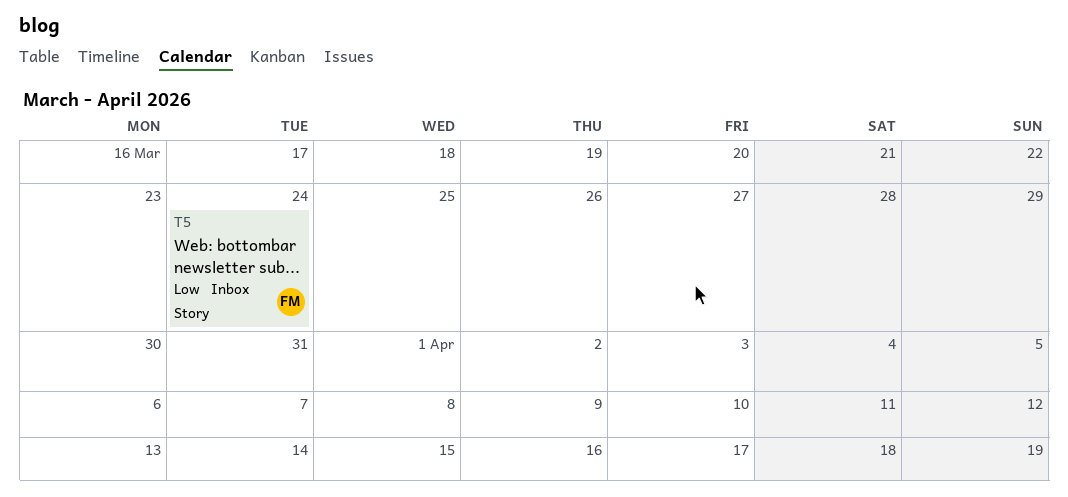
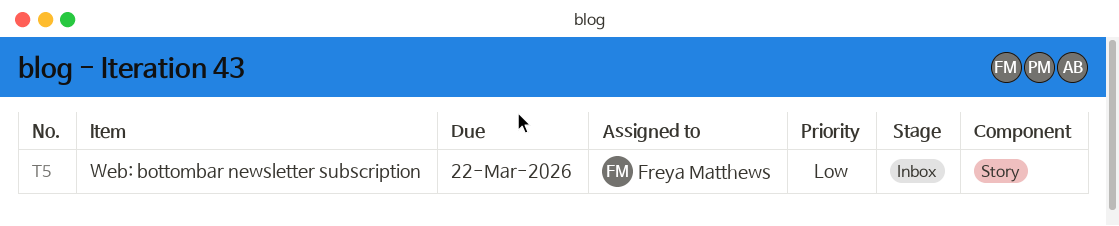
T5, due: Mar 24 -> Mar 22

